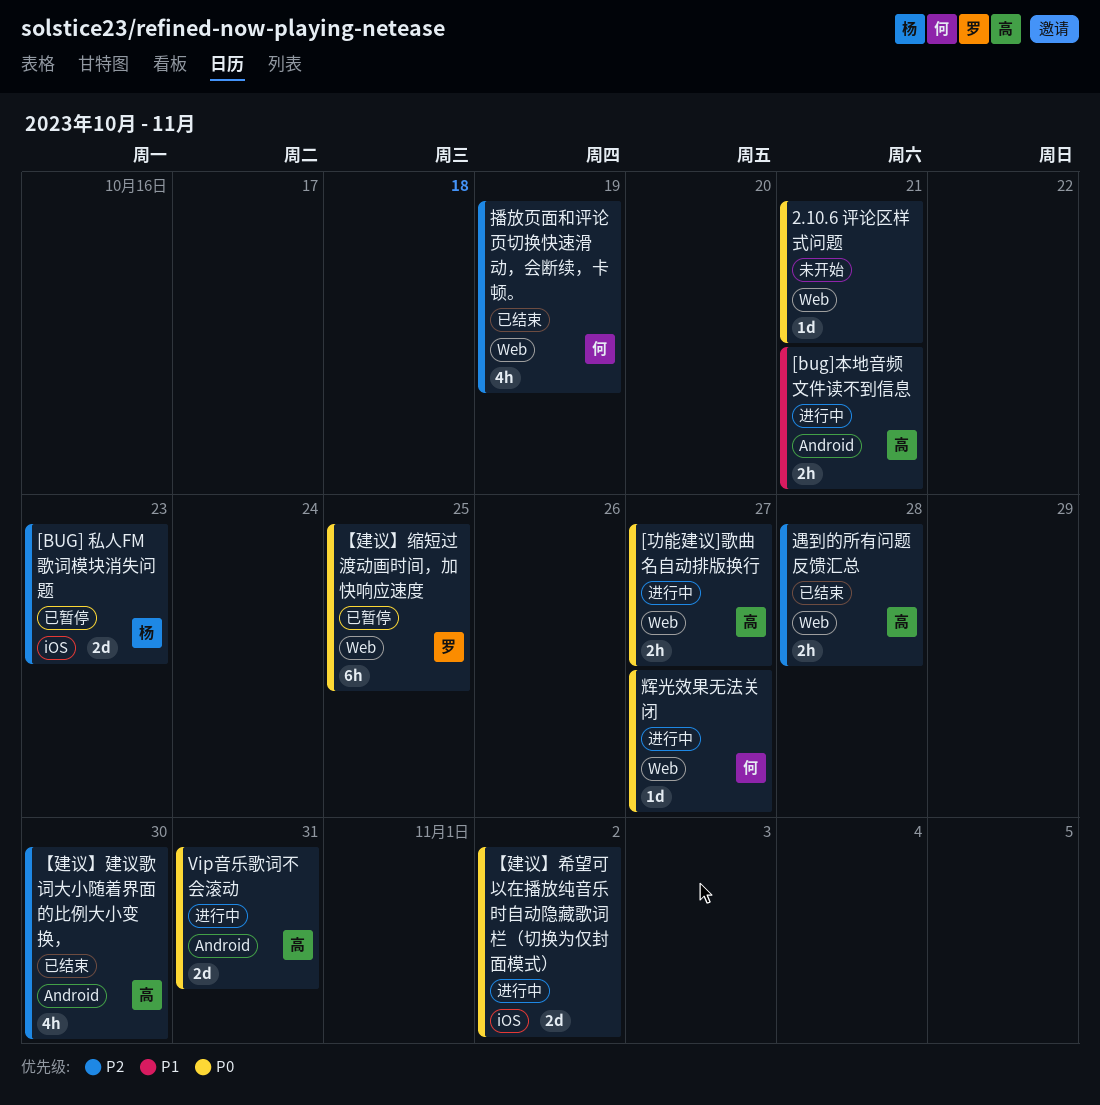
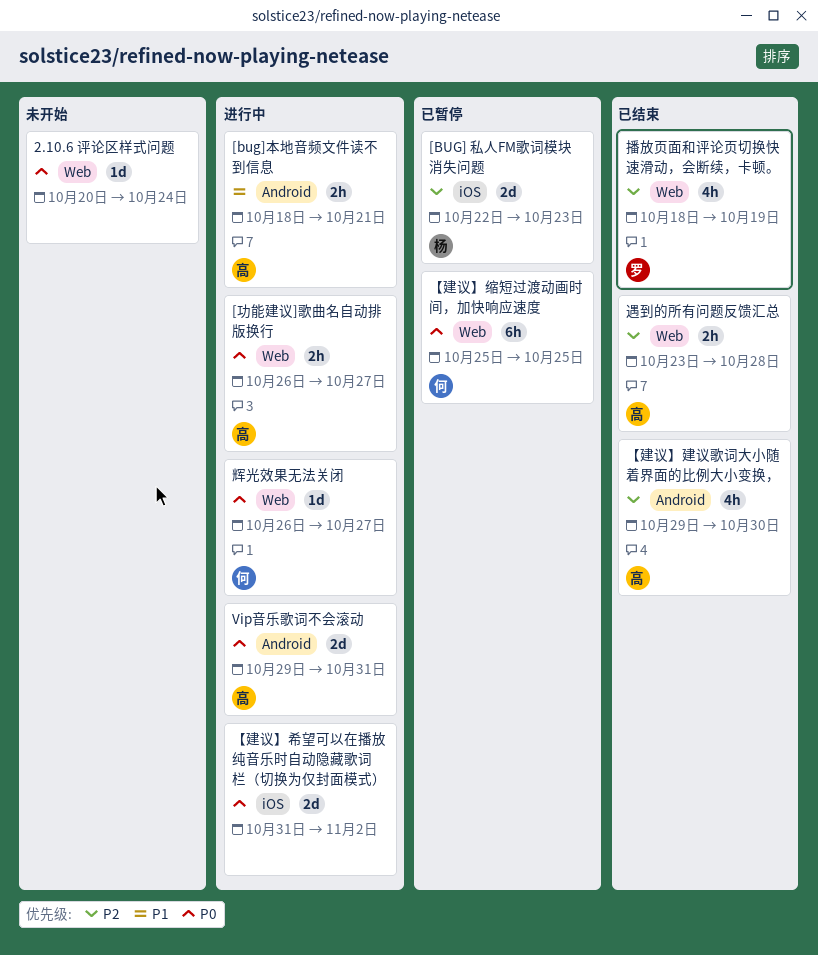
2.10.6 评论区样式问题, due: Oct 21 -> Oct 24
【建议】缩短过渡动画时间，加快响应速度, owner: 罗 -> 何
播放页面和评论页切换快速滑动，会断续，卡顿。, owner: 何 -> 罗

